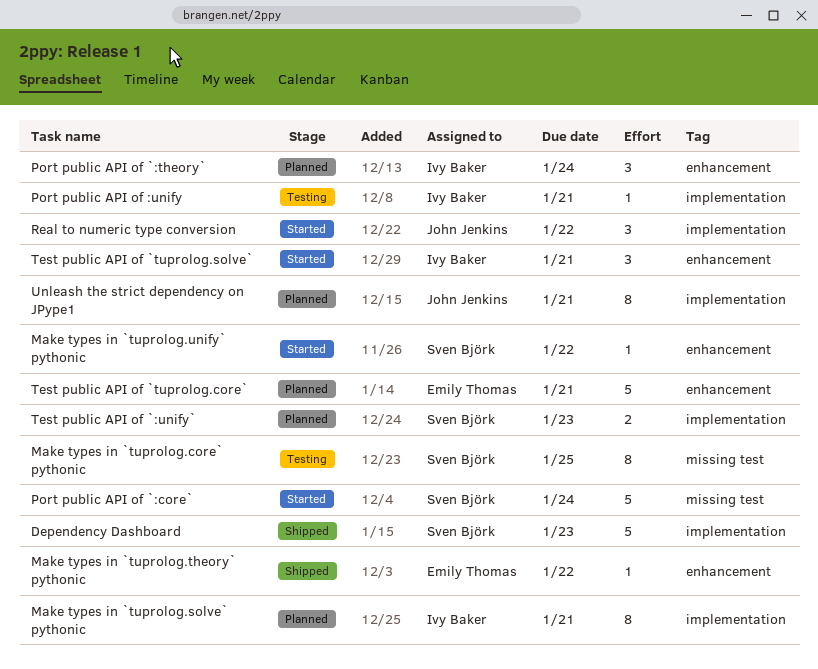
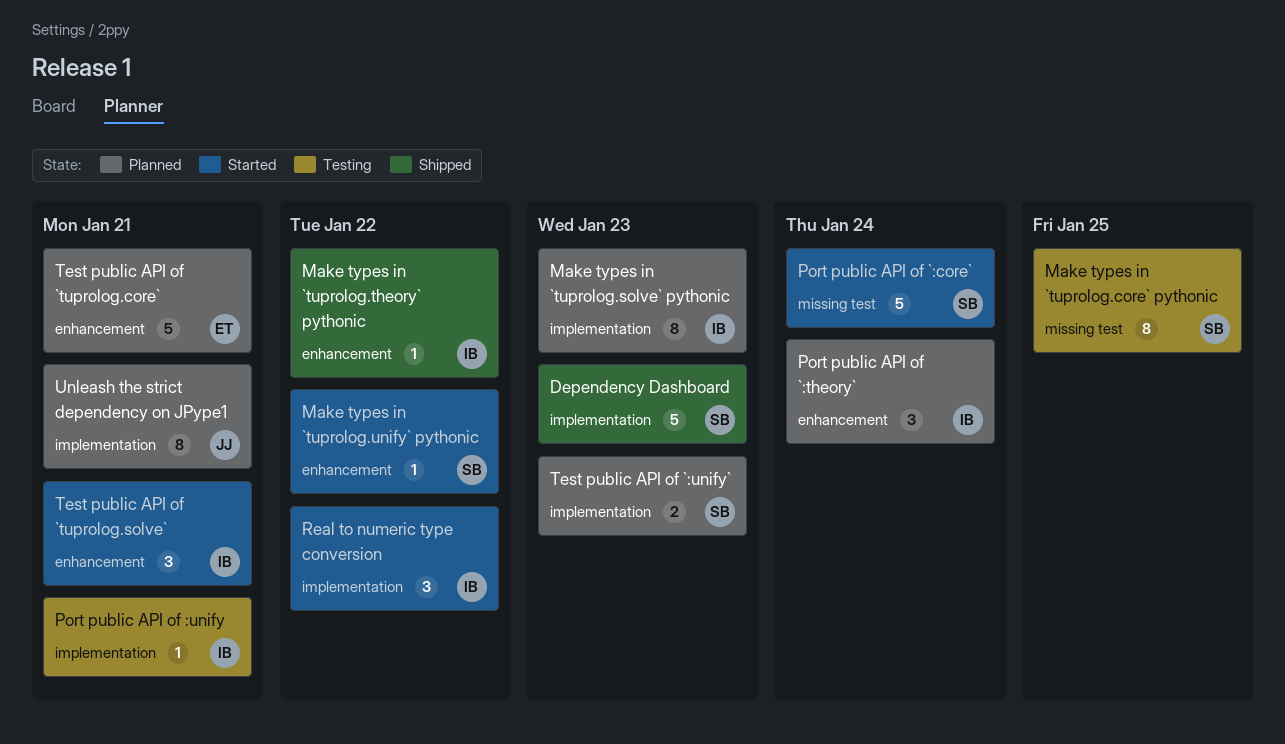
Make types in `tuprolog.solve` pythonic, due: Jan 21 -> Jan 23
Make types in `tuprolog.theory` pythonic, owner: Emily Thomas -> Ivy Baker
Real to numeric type conversion, owner: John Jenkins -> Ivy Baker

